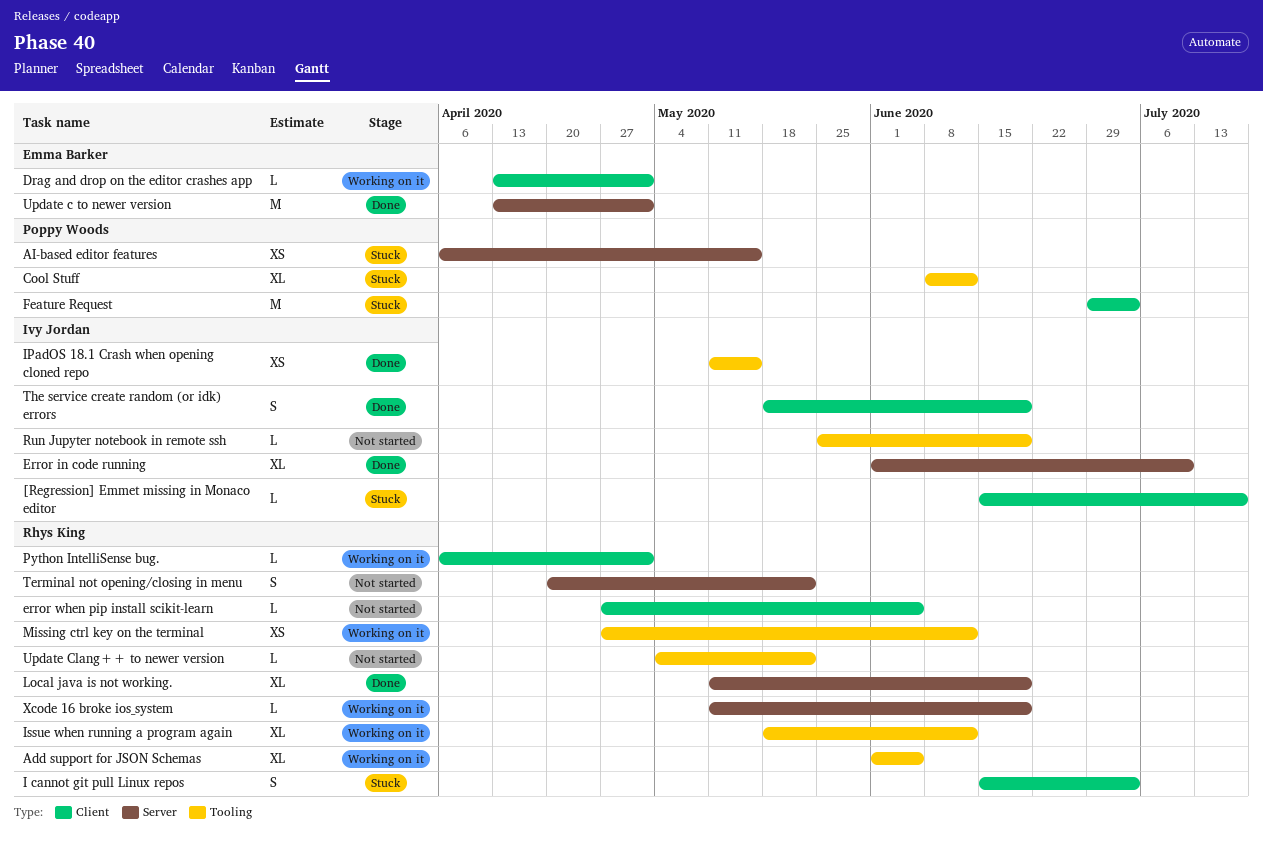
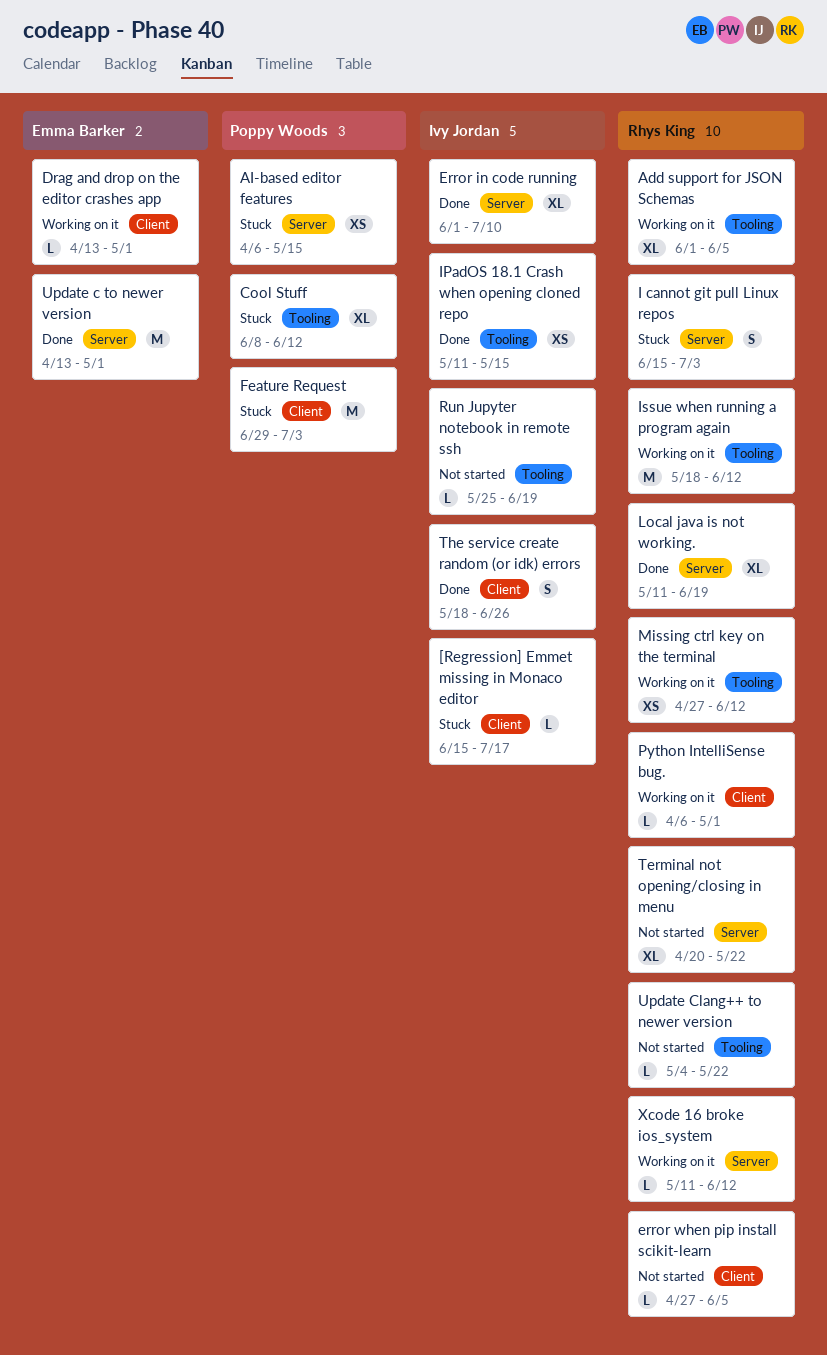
I cannot git pull Linux repos, label: Client -> Server
Issue when running a program again, estimate: XL -> M
Terminal not opening/closing in menu, estimate: S -> XL
The service create random (or idk) errors, due: Jun 19 -> Jun 26
Xcode 16 broke ios_system, due: Jun 19 -> Jun 12

